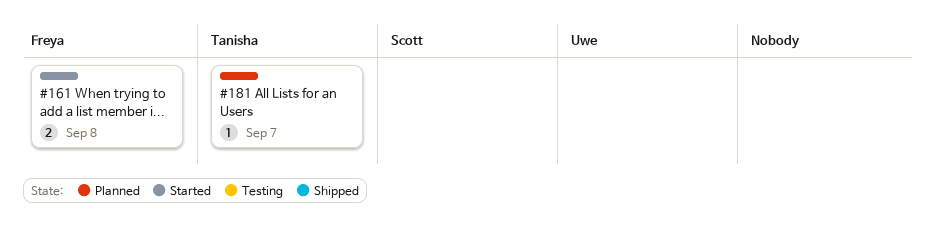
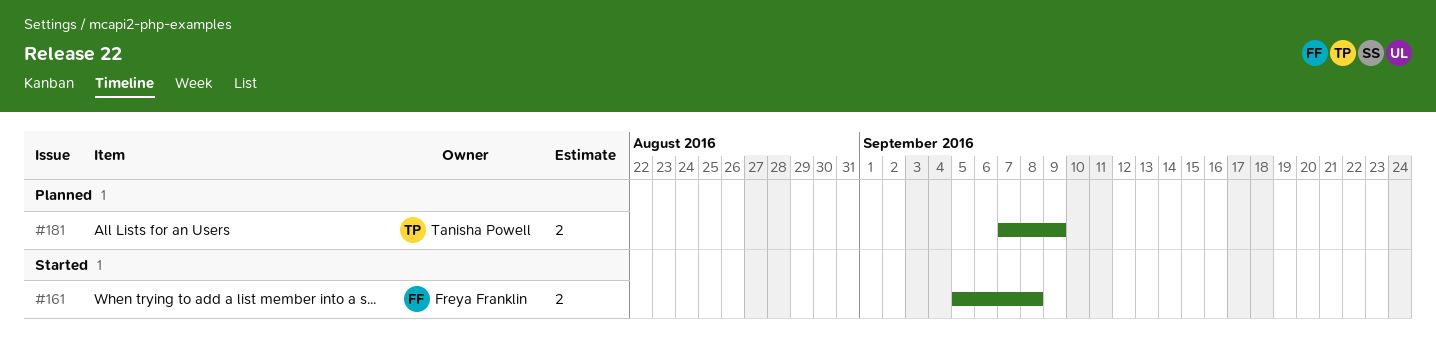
#181, estimate: 1 -> 2
#181, due: Sep 7 -> Sep 9

